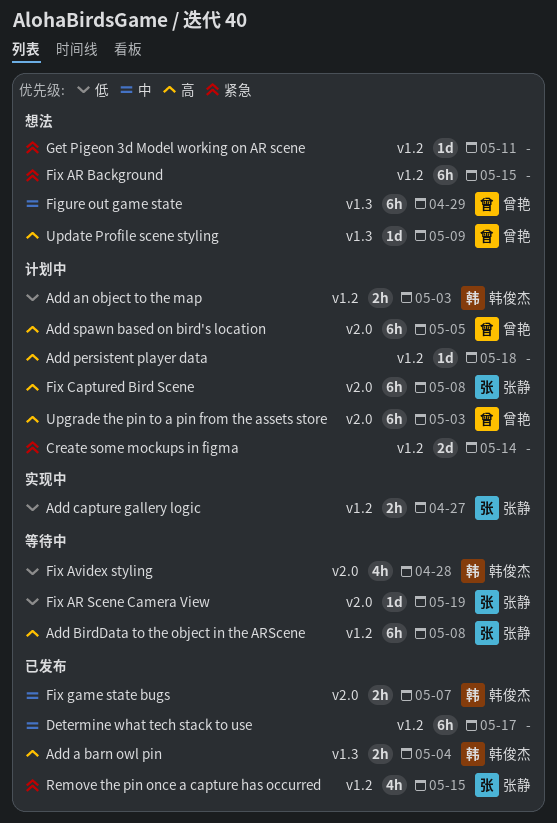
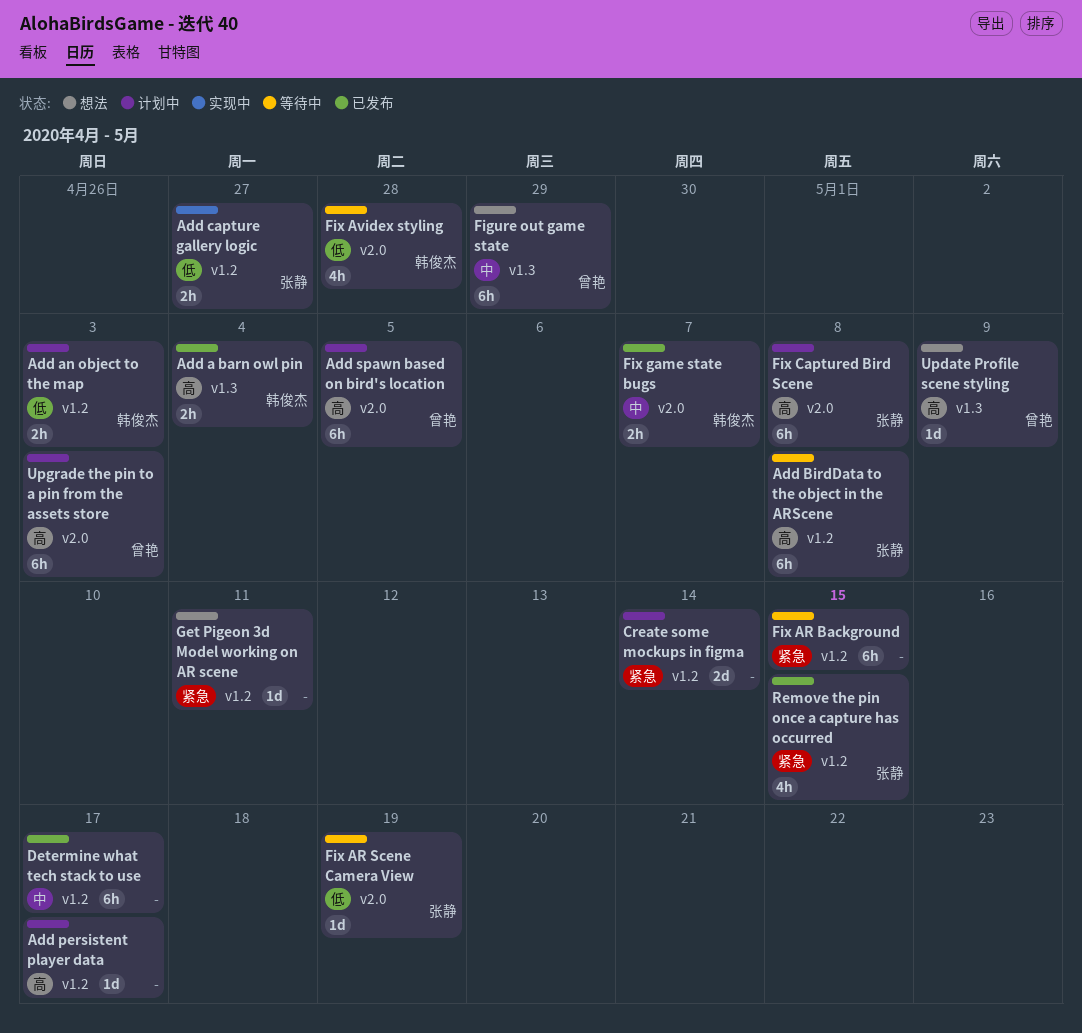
Add persistent player data, due: May 18 -> May 17
Fix AR Background, status: 想法 -> 等待中

